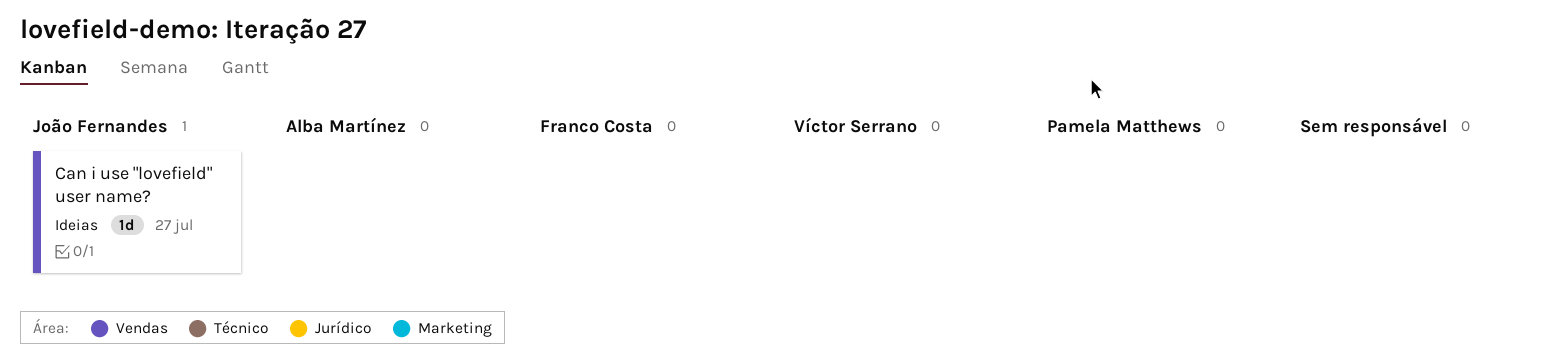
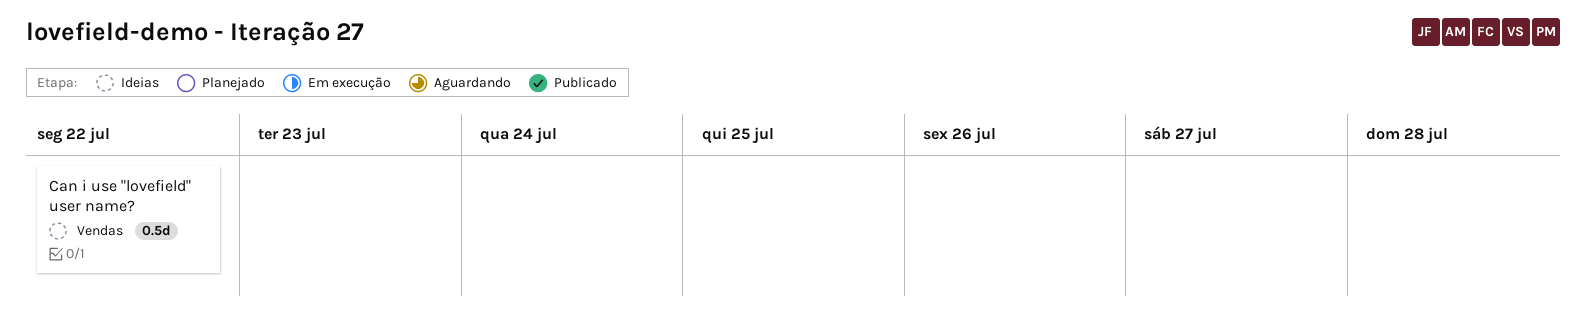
Can i use "lovefield" user name?, estimate: 1d -> 0.5d
Can i use "lovefield" user name?, due: Jul 27 -> Jul 22

